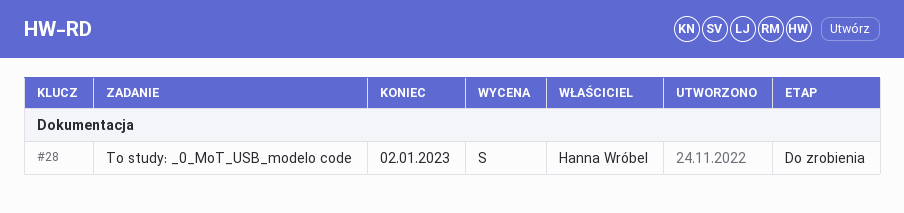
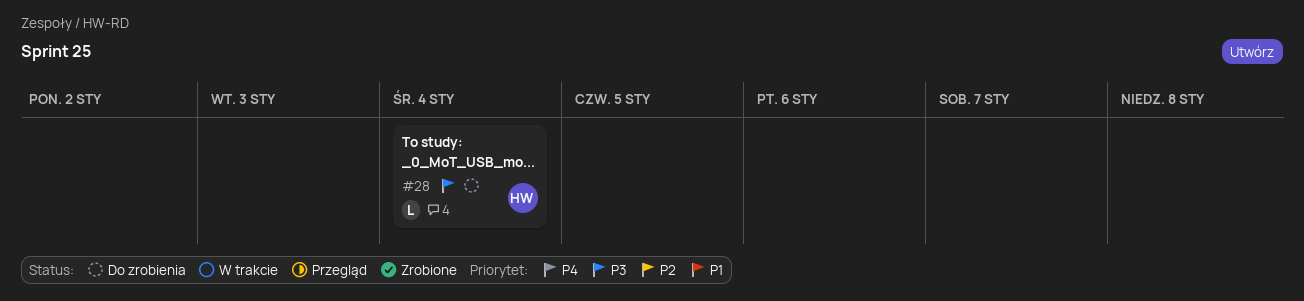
#28, estimate: S -> L
#28, due: Jan 2 -> Jan 4

